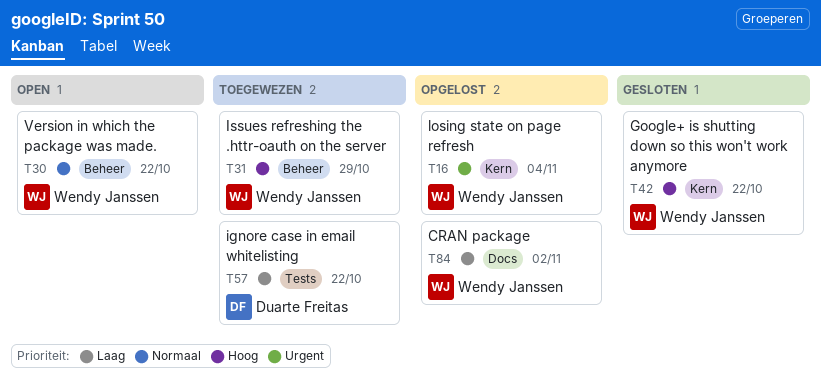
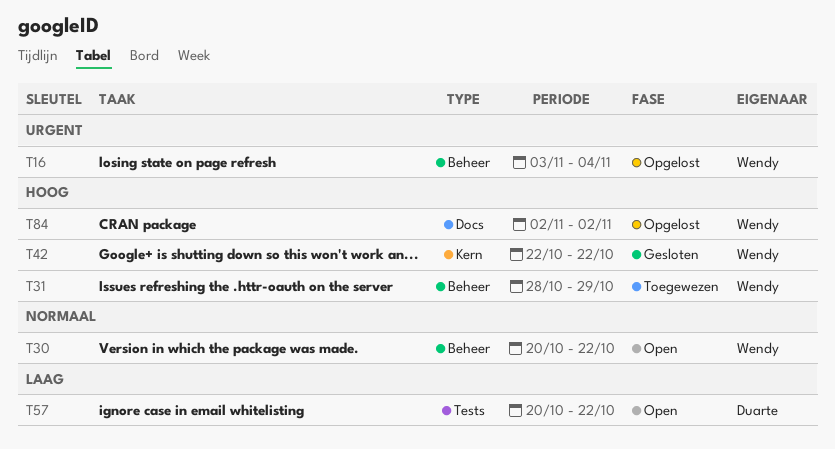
T16, label: Kern -> Beheer
T57, status: Toegewezen -> Open
T84, priority: Laag -> Hoog

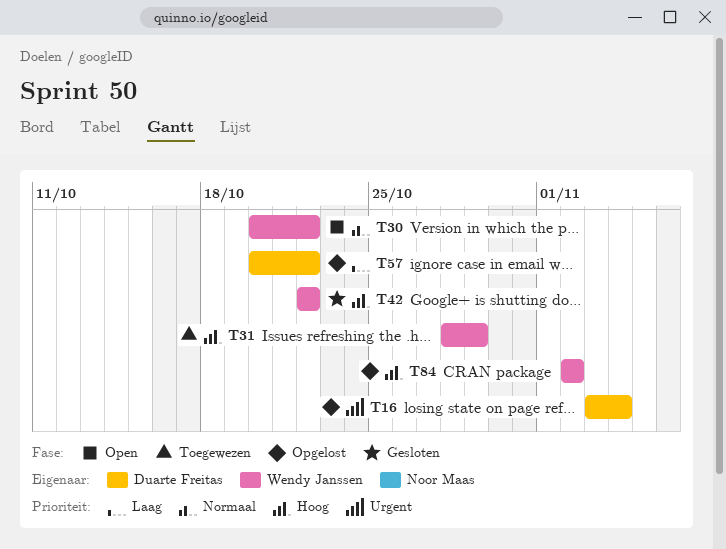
T16, owner: Wendy Janssen -> Duarte Freitas
T57, status: Open -> Opgelost

